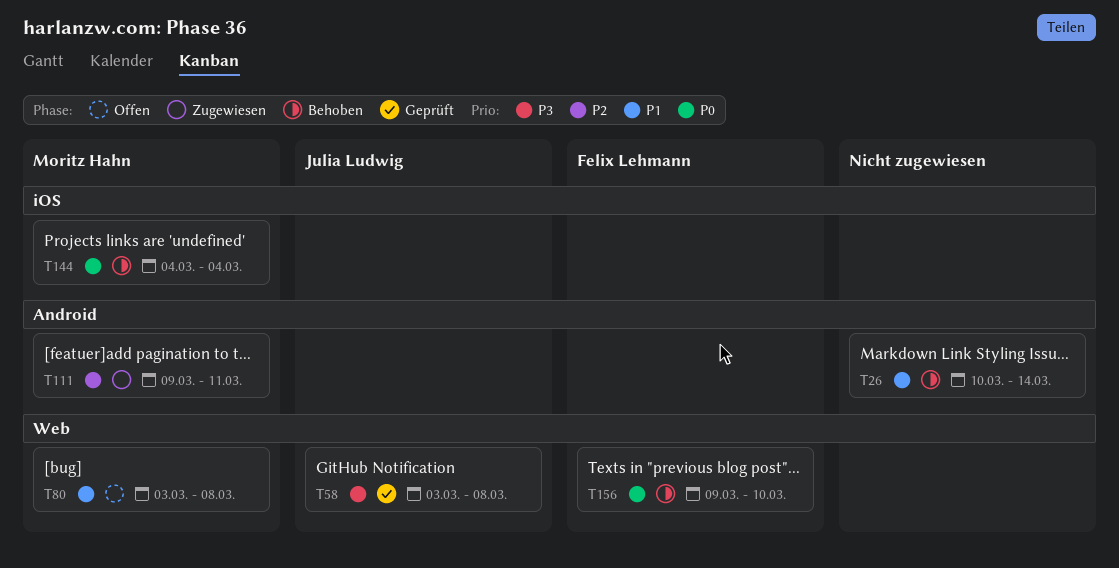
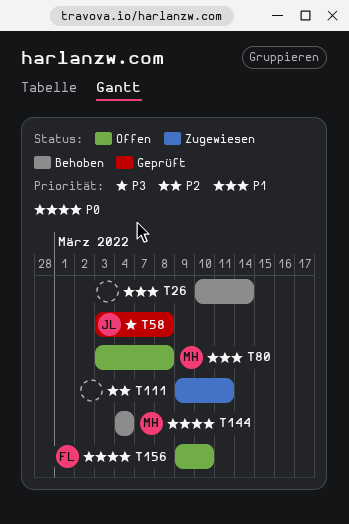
T111, owner: Moritz Hahn -> none
T156, status: Behoben -> Offen

